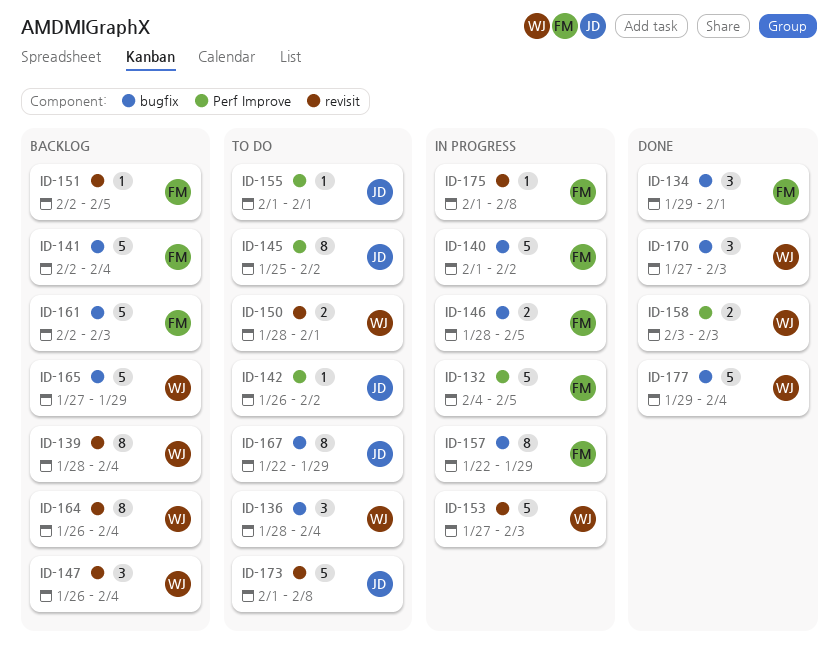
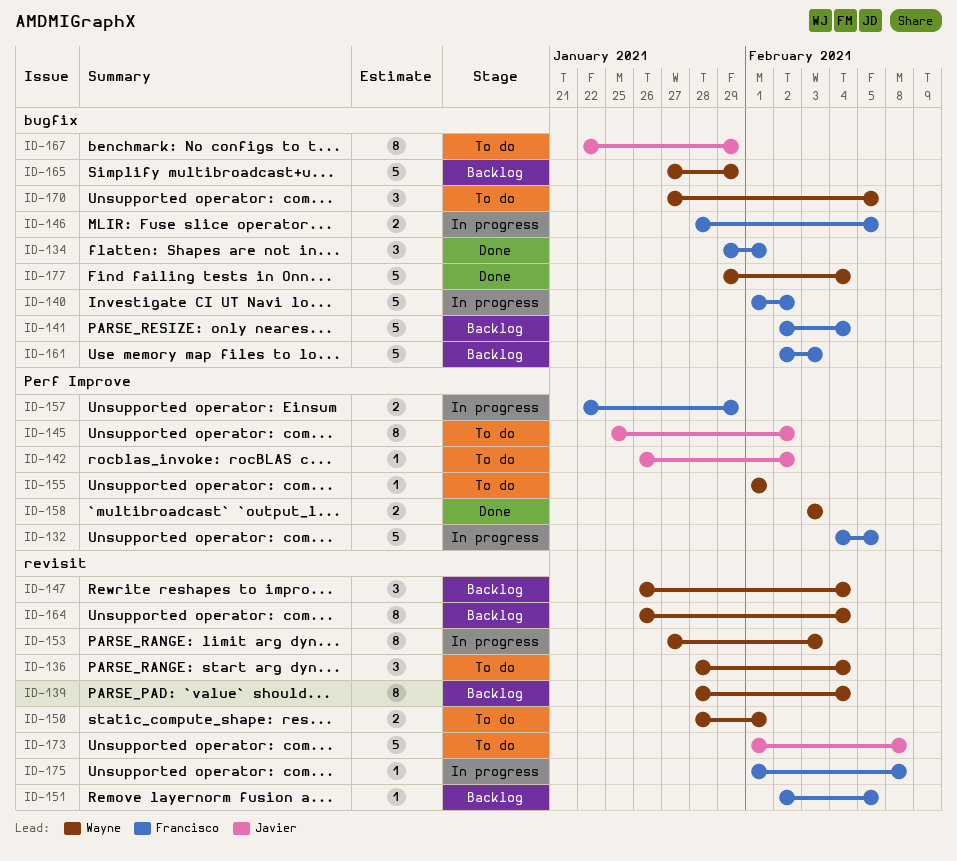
ID-136, label: bugfix -> revisit
ID-153, estimate: 5 -> 8
ID-155, owner: Javier -> Wayne
ID-157, label: bugfix -> Perf Improve
ID-157, estimate: 8 -> 2
ID-170, status: Done -> To do
ID-170, due: Feb 3 -> Feb 5

